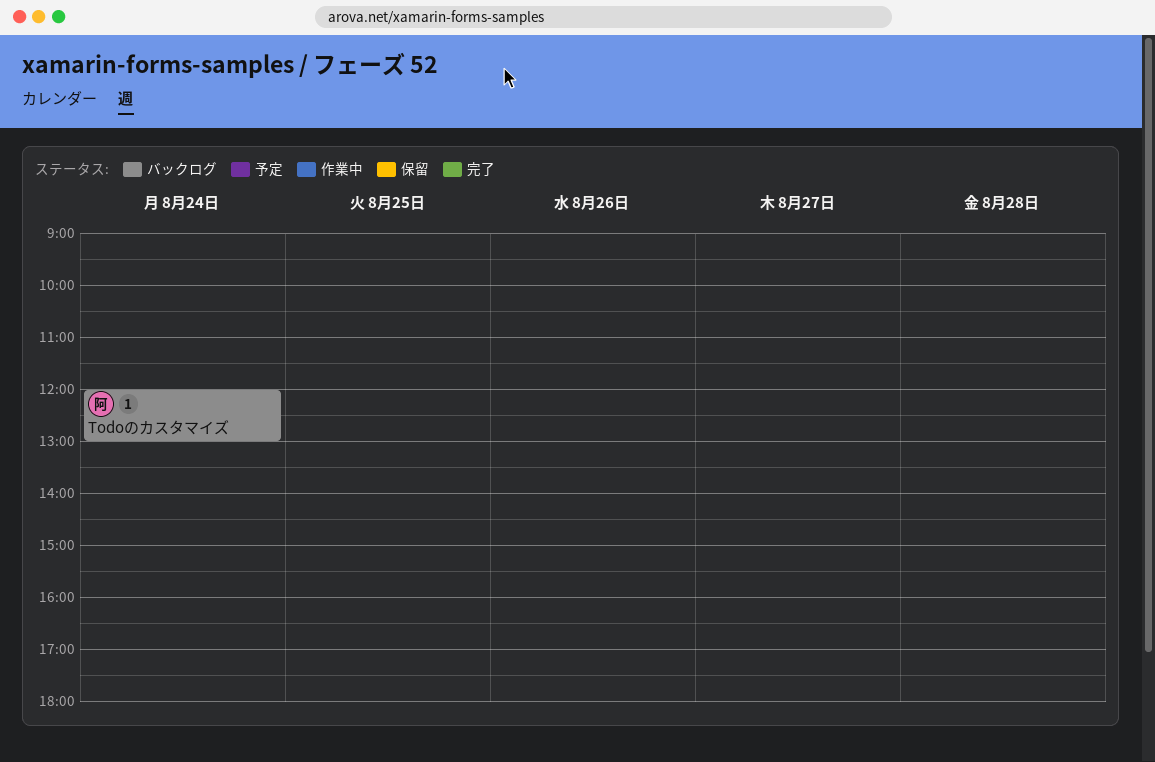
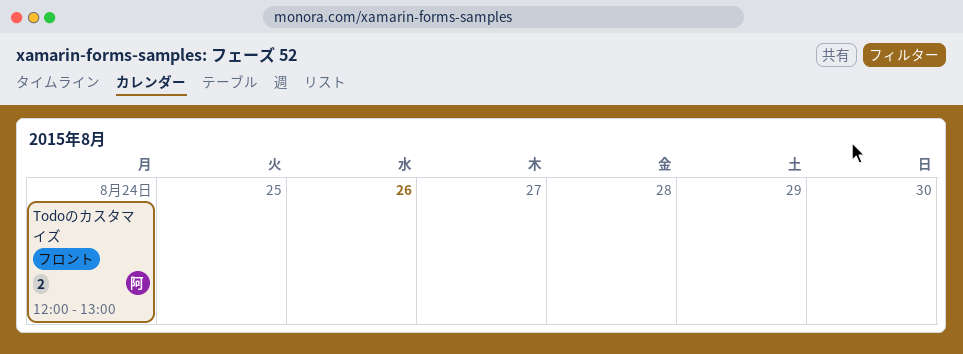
Todoのカスタマイズ, estimate: 1 -> 2

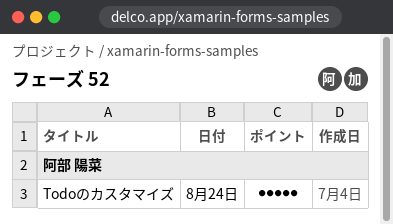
Todoのカスタマイズ, estimate: 2 -> 5

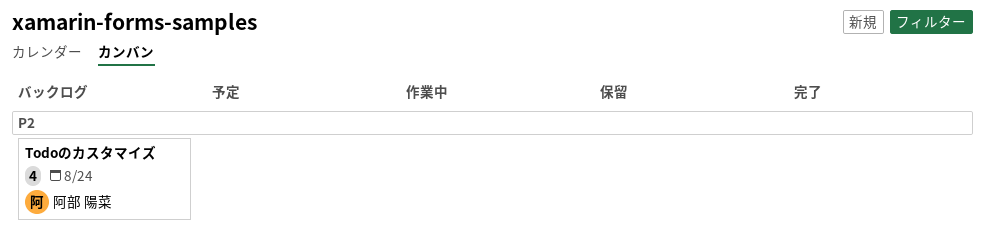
Todoのカスタマイズ, estimate: 5 -> 4

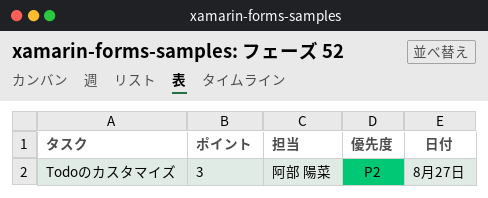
Todoのカスタマイズ, estimate: 4 -> 3
Todoのカスタマイズ, day: Aug 24 -> Aug 27

